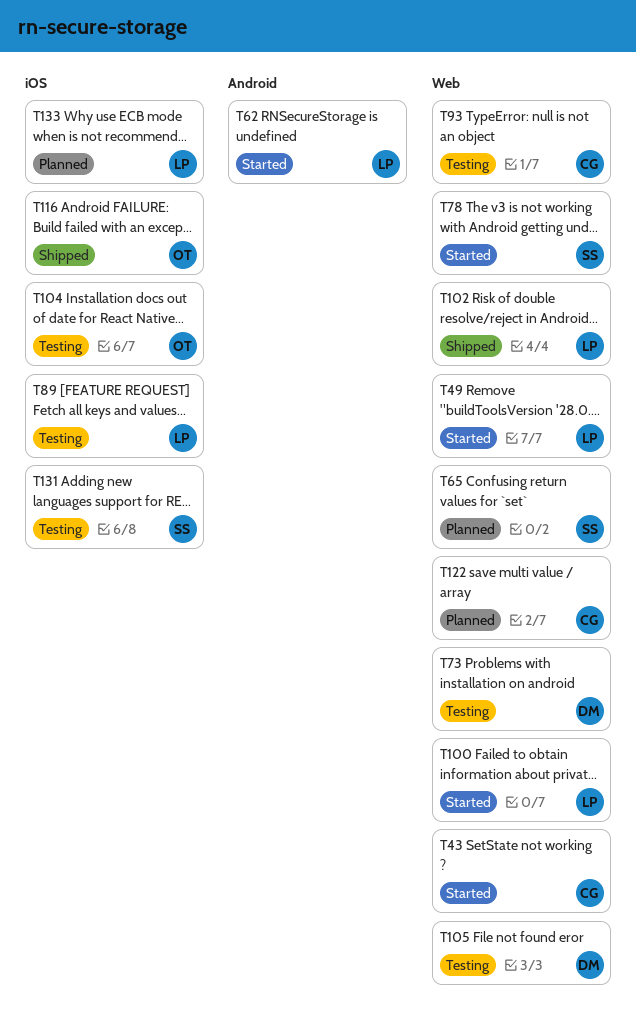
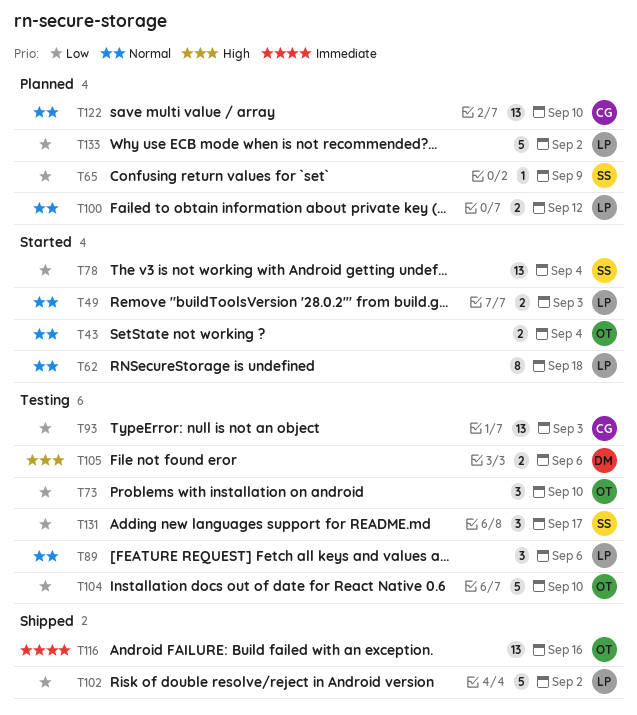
T43, owner: CG -> OT
T73, owner: DM -> OT
T100, status: Started -> Planned

